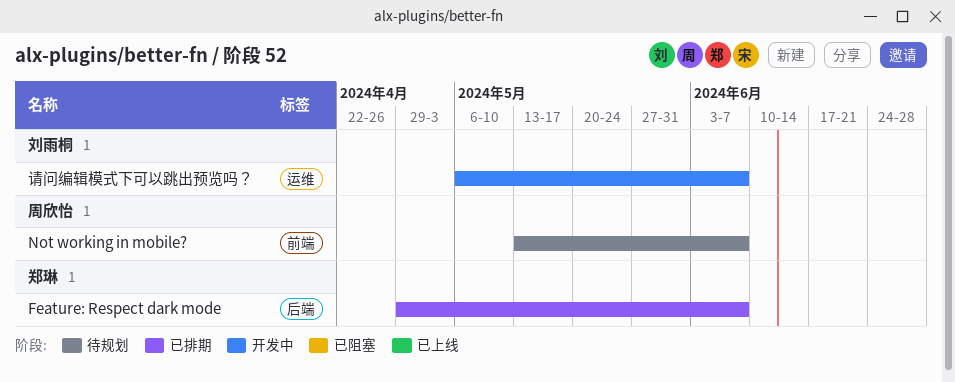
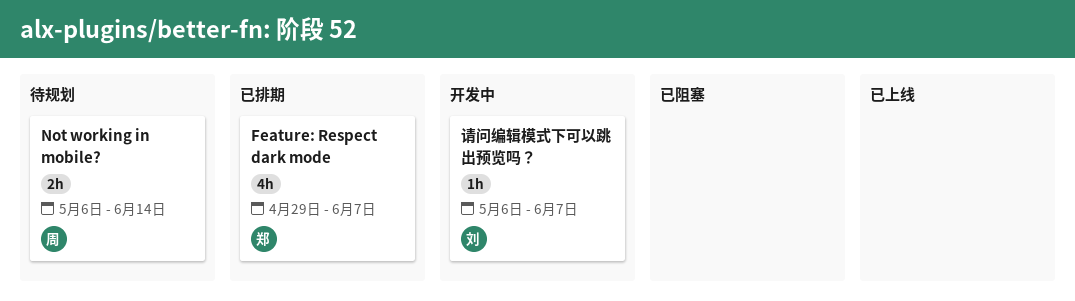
Not working in mobile?, start: May 13 -> May 6
Not working in mobile?, due: Jun 7 -> Jun 14

